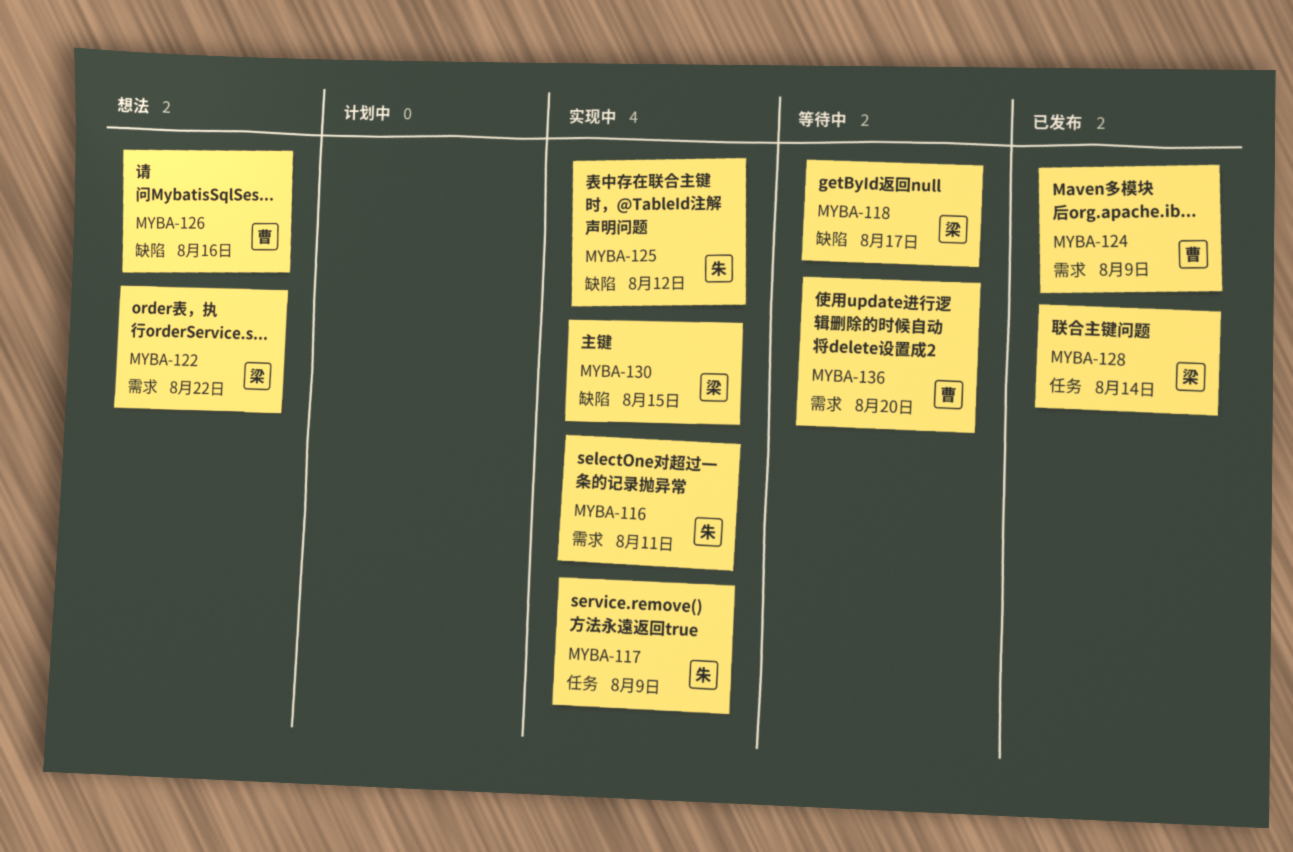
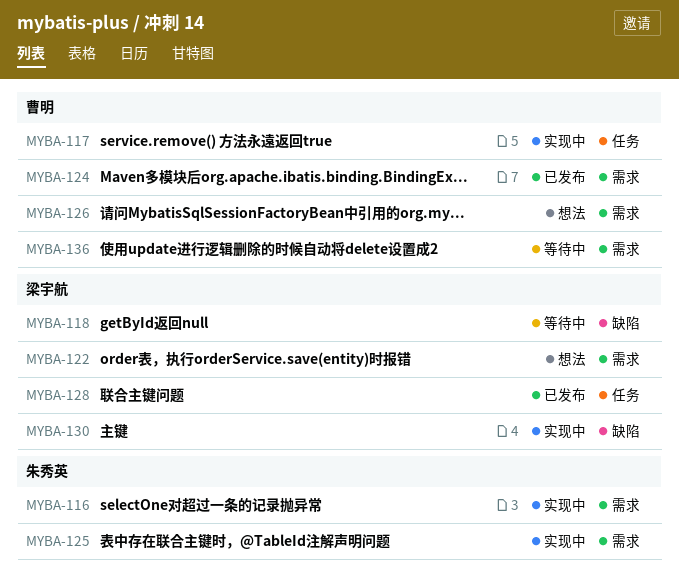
MYBA-117, owner: 朱秀英 -> 曹明
MYBA-125, label: 缺陷 -> 需求
MYBA-126, label: 缺陷 -> 需求

